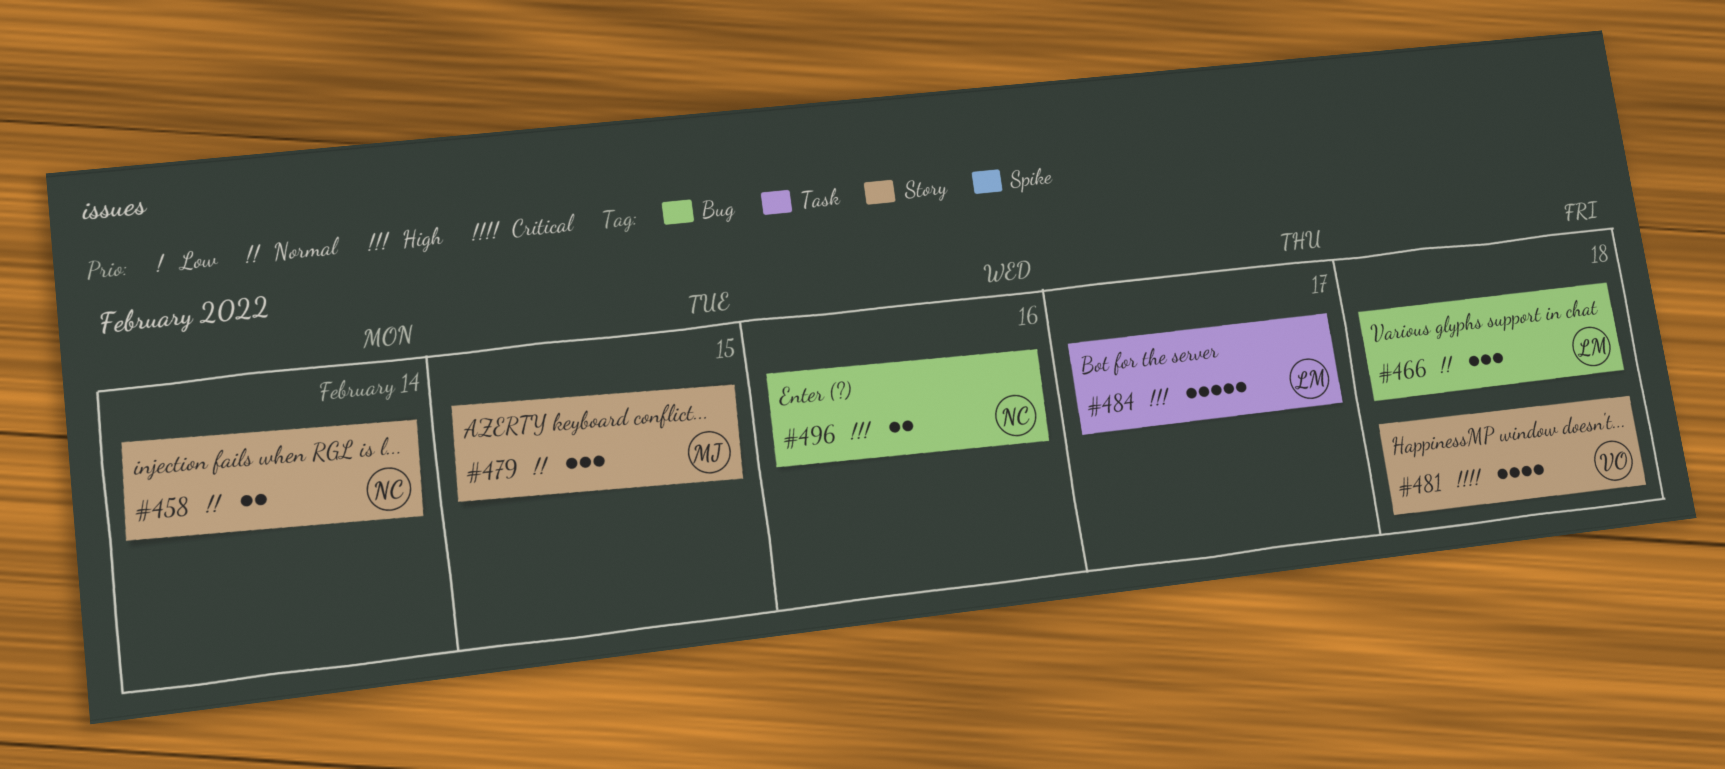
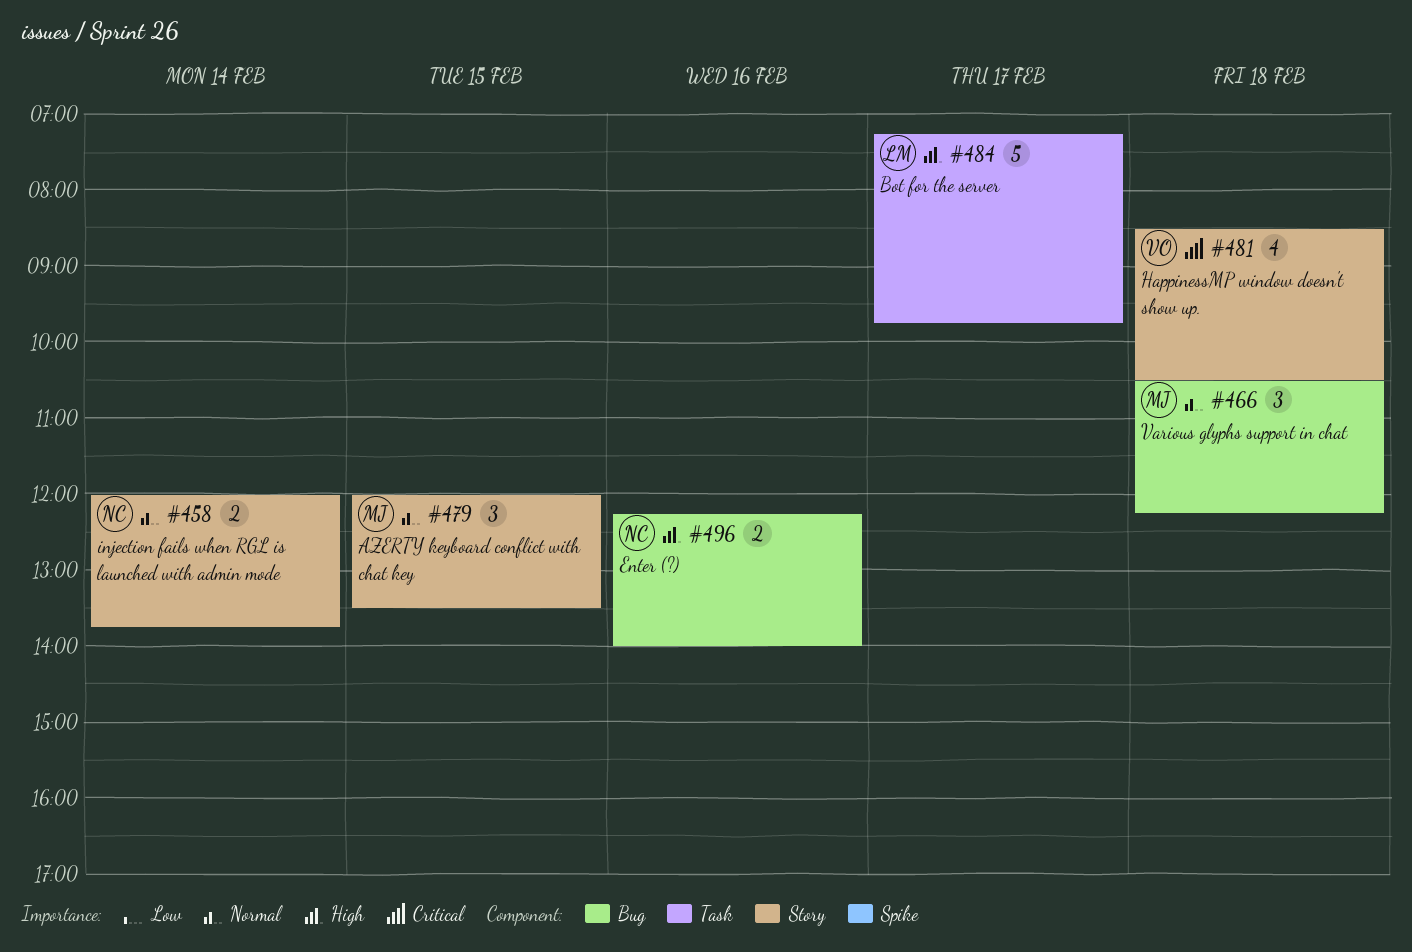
#466, owner: LM -> MJ

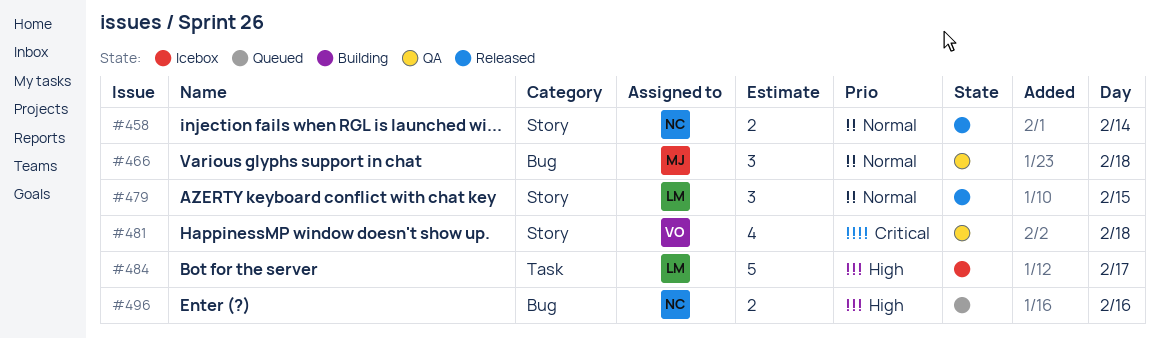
#479, owner: MJ -> LM

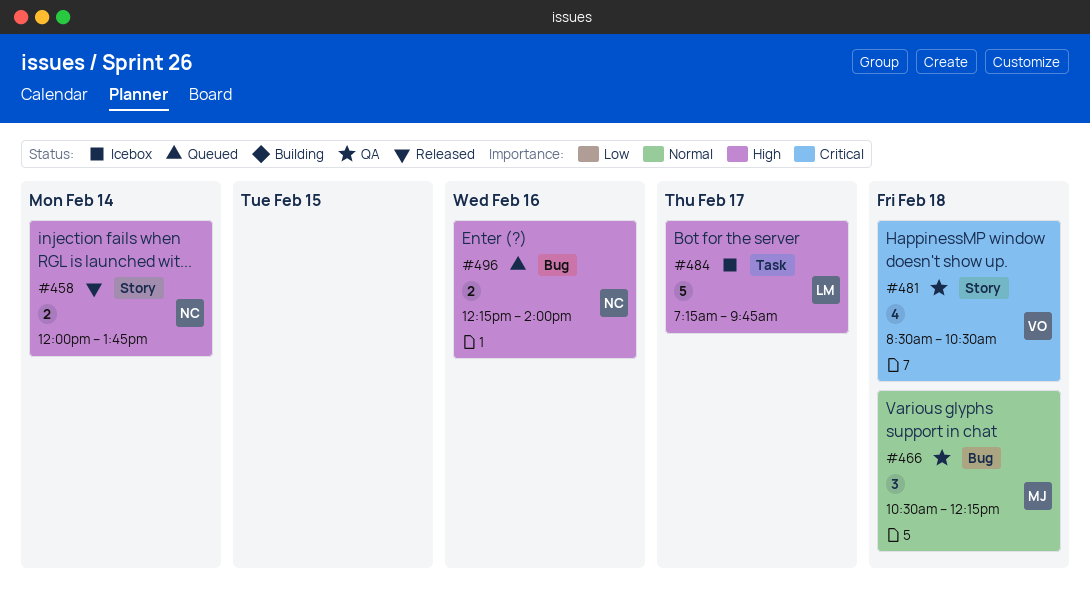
#458, priority: Normal -> High
#479: present -> none

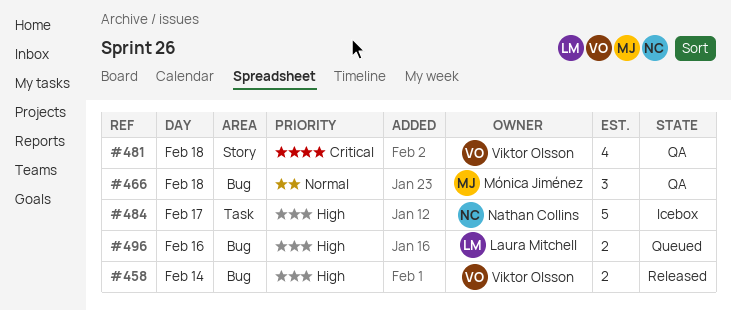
#458, owner: Nathan Collins -> Viktor Olsson
#458, label: Story -> Bug
#484, owner: Laura Mitchell -> Nathan Collins
#496, owner: Nathan Collins -> Laura Mitchell

